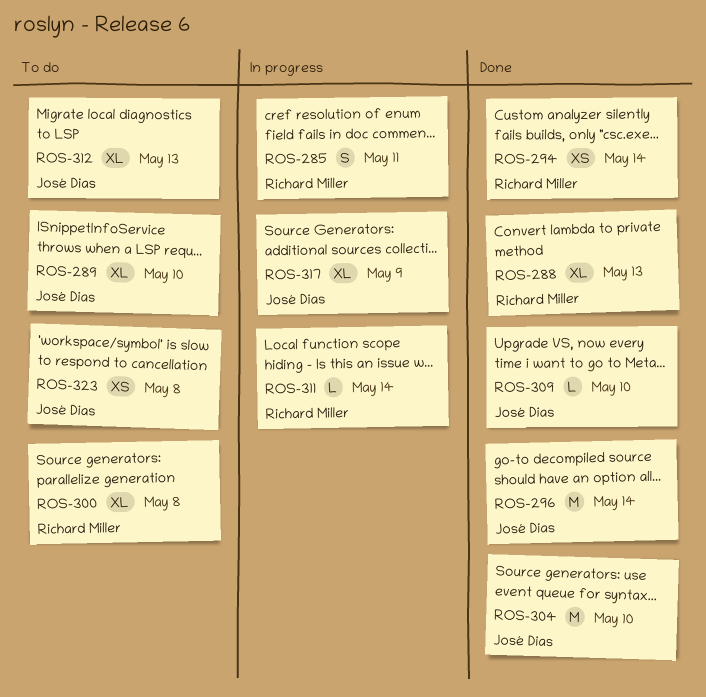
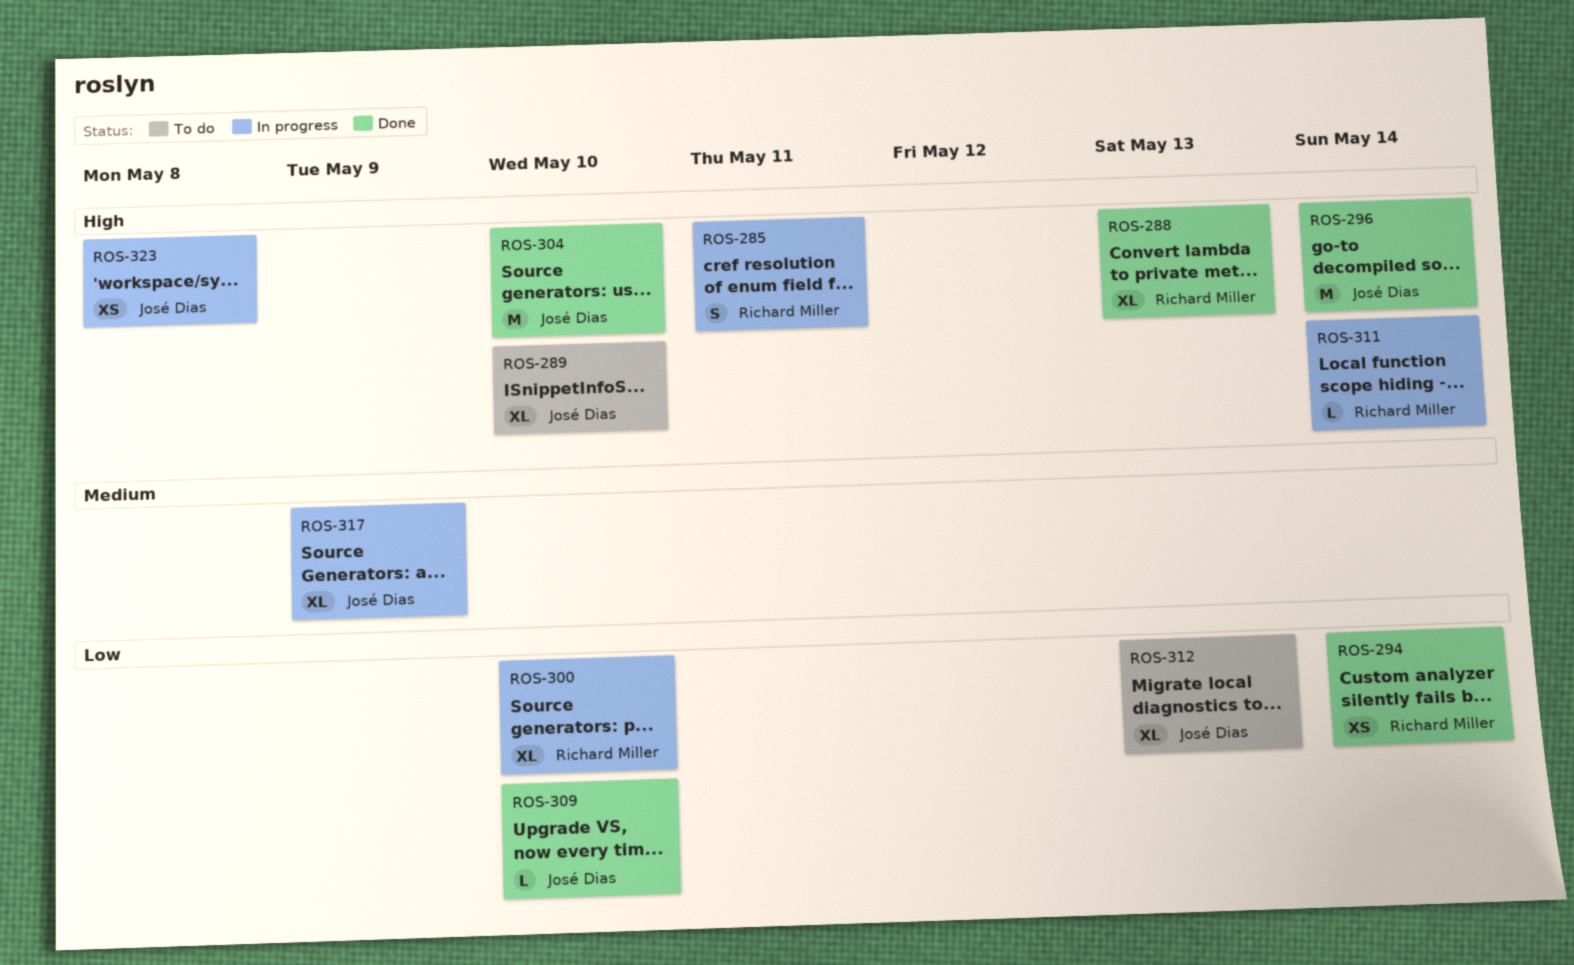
ROS-300, status: To do -> In progress
ROS-300, due: May 8 -> May 10
ROS-323, status: To do -> In progress

